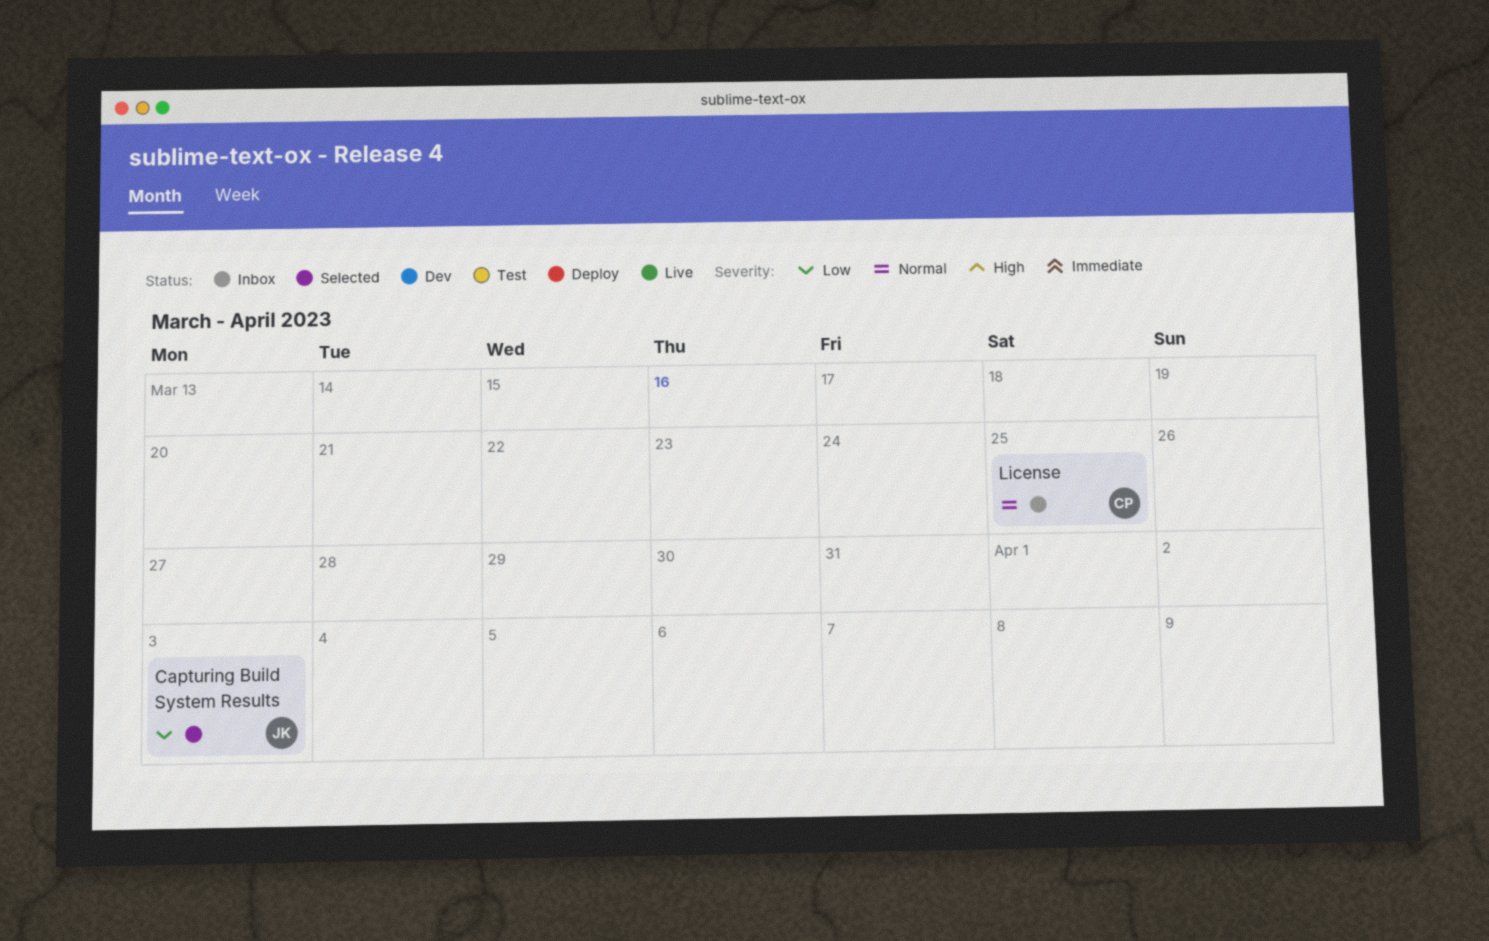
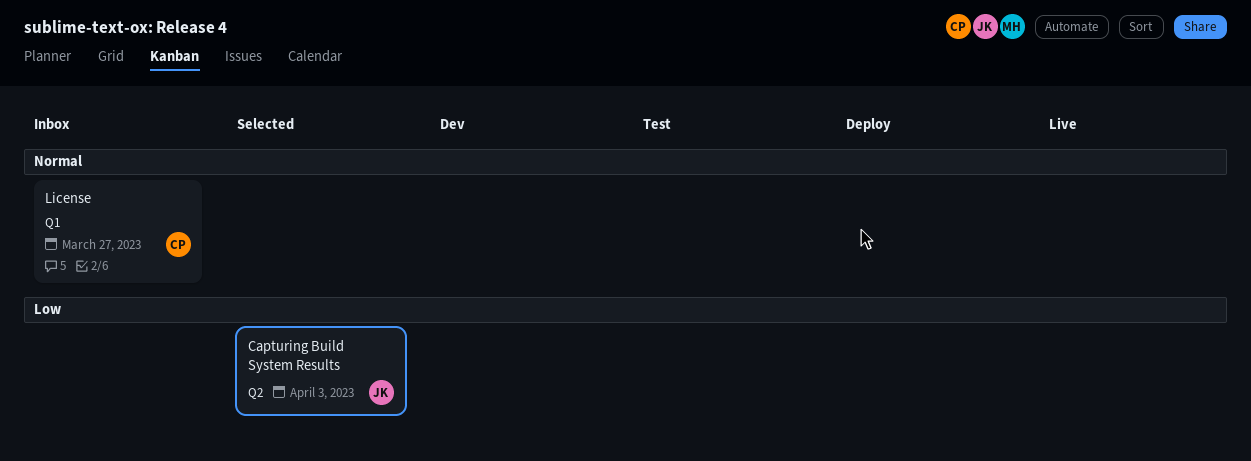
License, due: Mar 25 -> Mar 27

